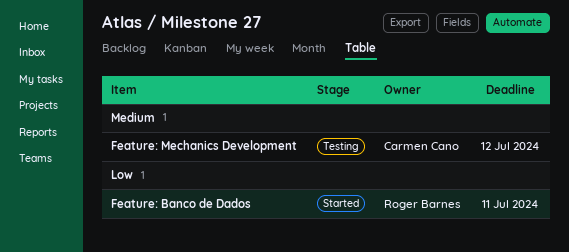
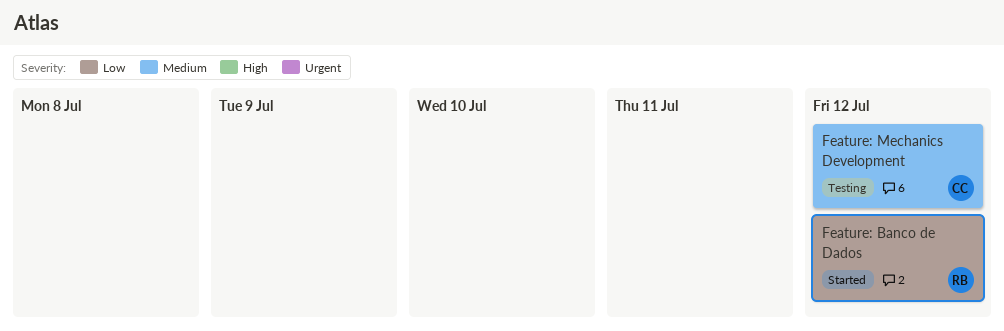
Feature: Banco de Dados, due: Jul 11 -> Jul 12

